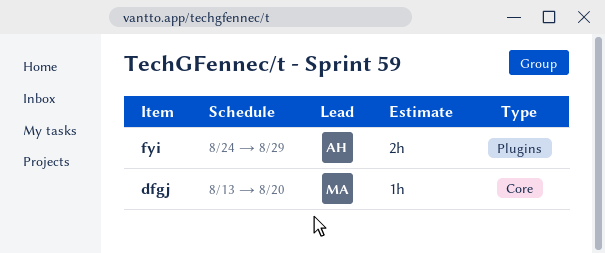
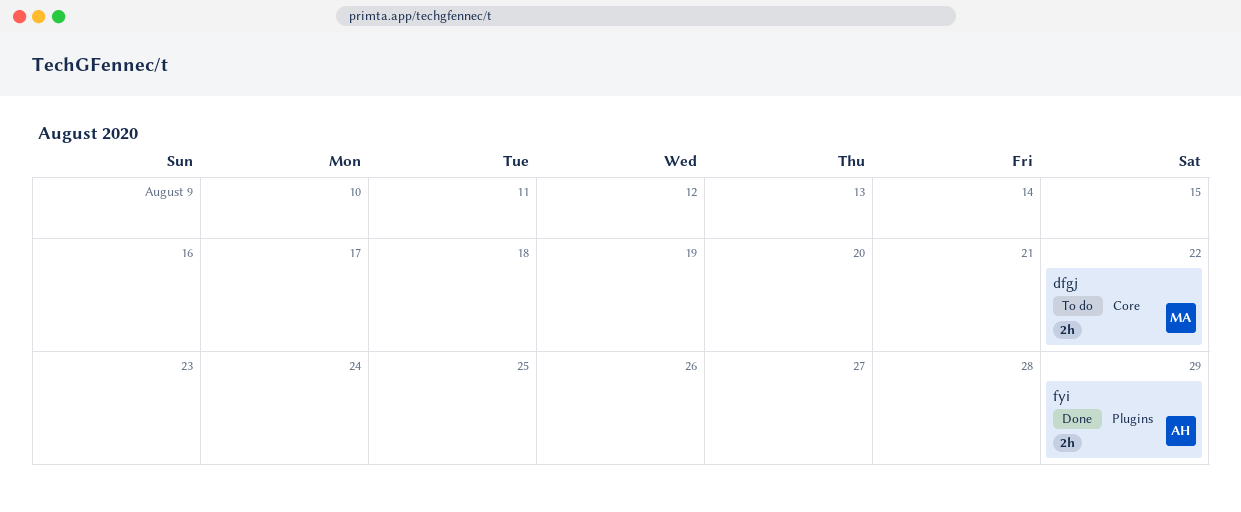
dfgj, estimate: 1h -> 2h
dfgj, due: Aug 20 -> Aug 22

